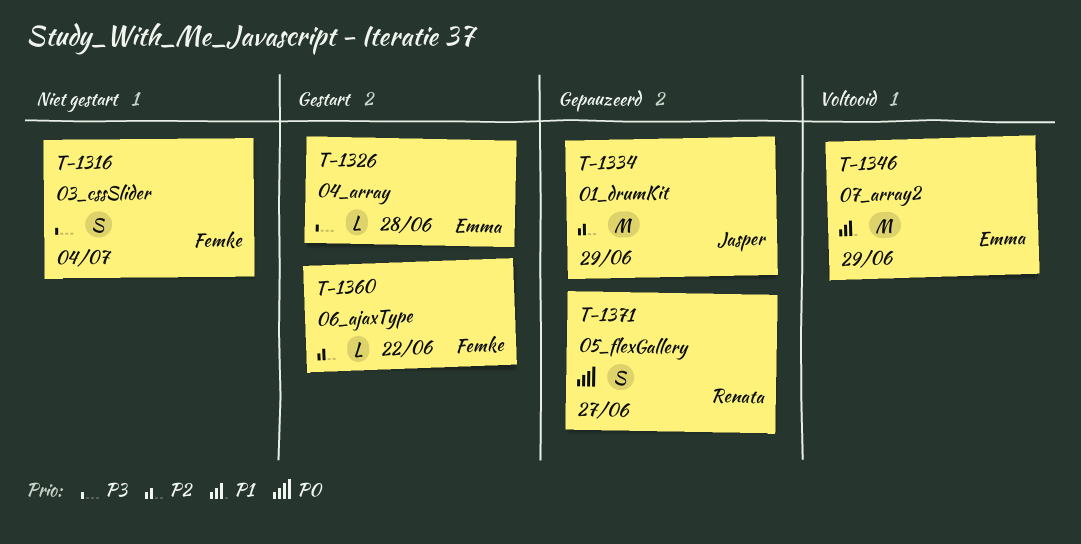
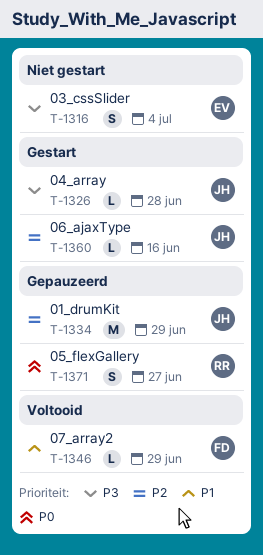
T-1316, owner: Femke -> Emma
T-1326, owner: Emma -> Jasper
T-1346, owner: Emma -> Femke
T-1346, estimate: M -> L
T-1360, owner: Femke -> Jasper
T-1360, due: Jun 22 -> Jun 16

